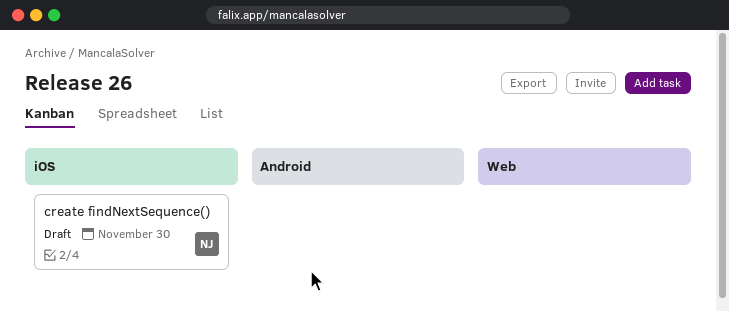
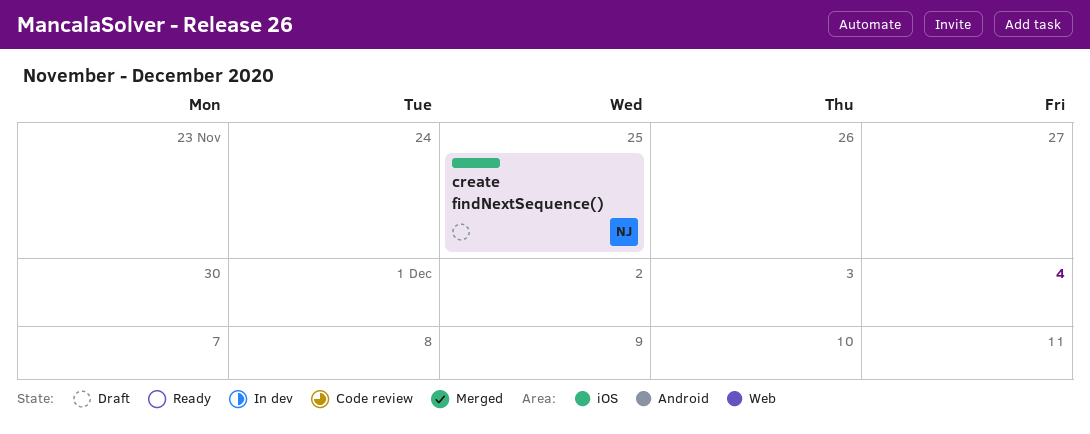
create findNextSequence(), due: Nov 30 -> Nov 25

